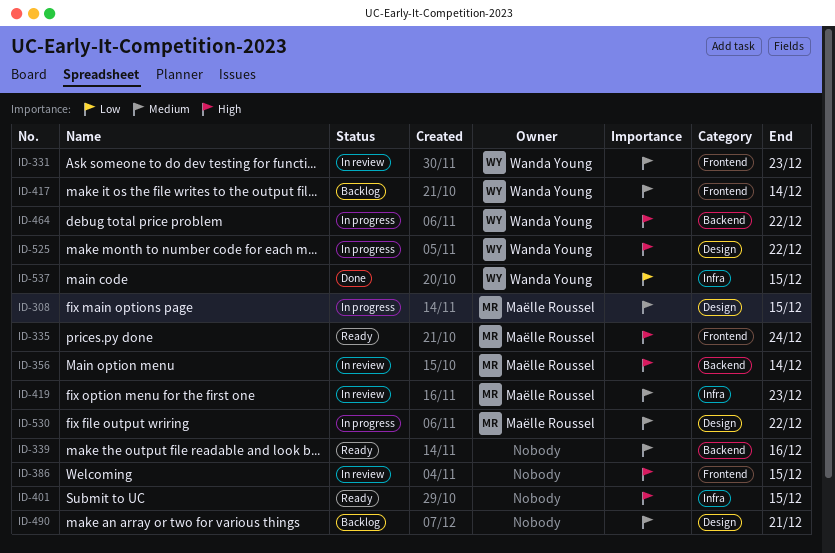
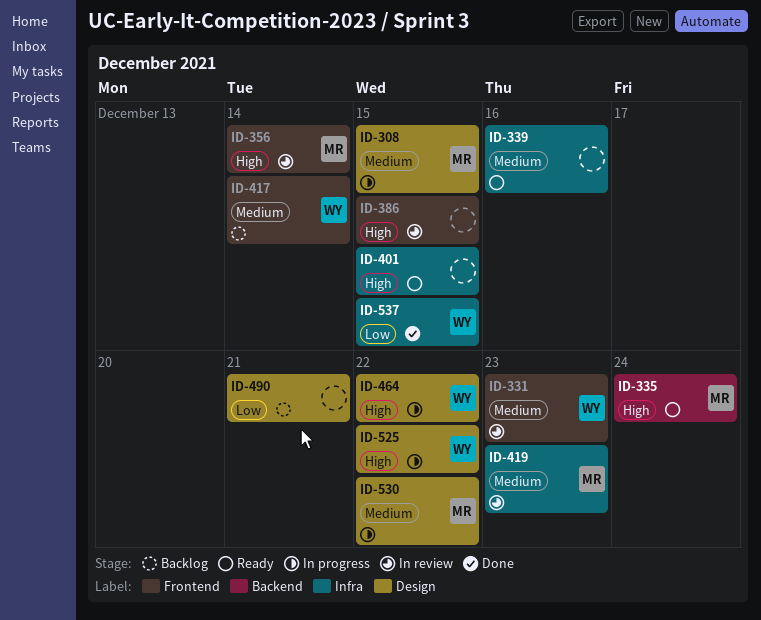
ID-335, label: Frontend -> Backend
ID-339, label: Backend -> Infra
ID-356, label: Backend -> Frontend
ID-464, label: Backend -> Design
ID-490, priority: Medium -> Low

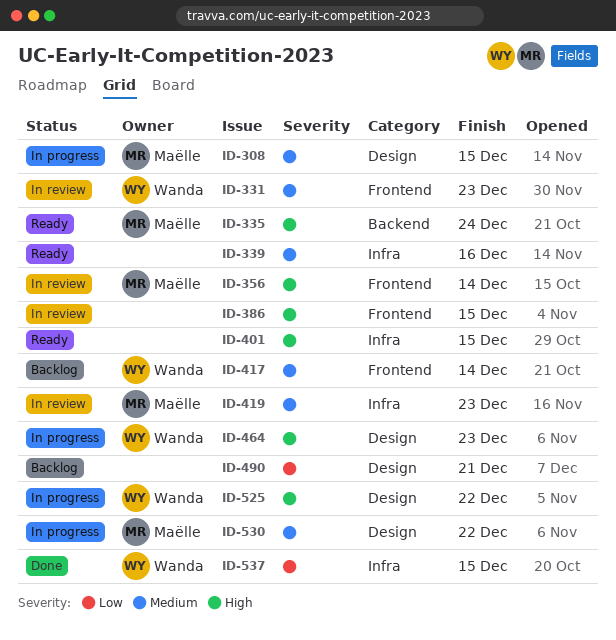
ID-464, due: Dec 22 -> Dec 23

